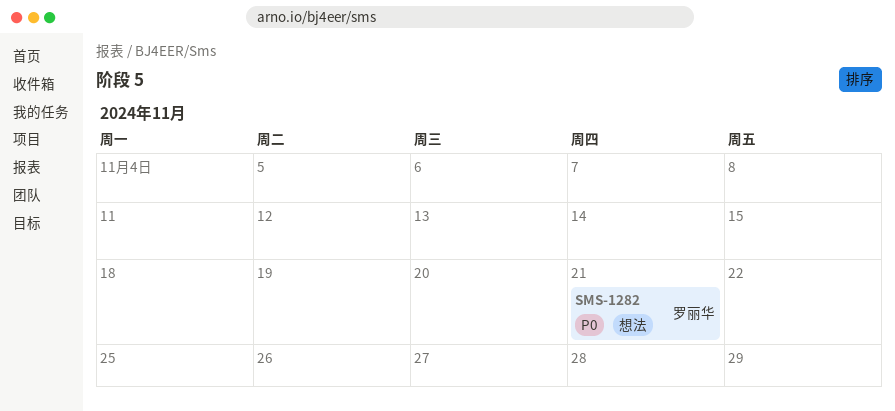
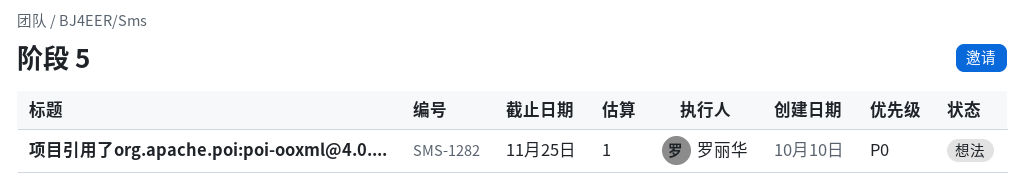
SMS-1282, due: Nov 21 -> Nov 25

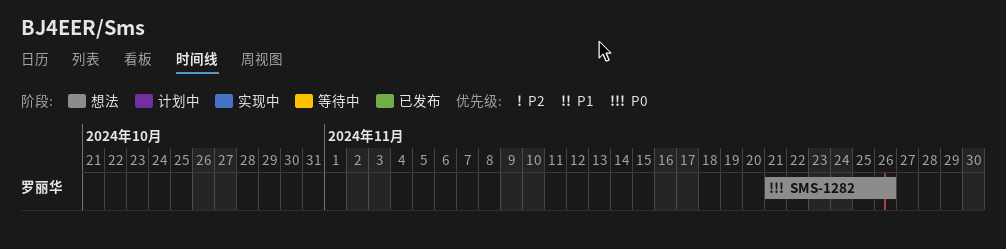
SMS-1282, due: Nov 25 -> Nov 26

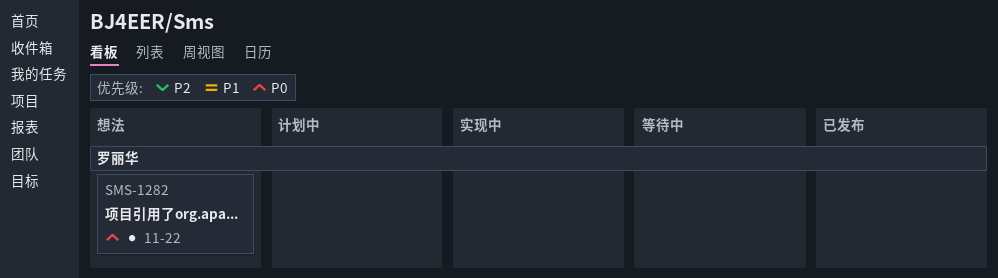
SMS-1282, due: Nov 26 -> Nov 22

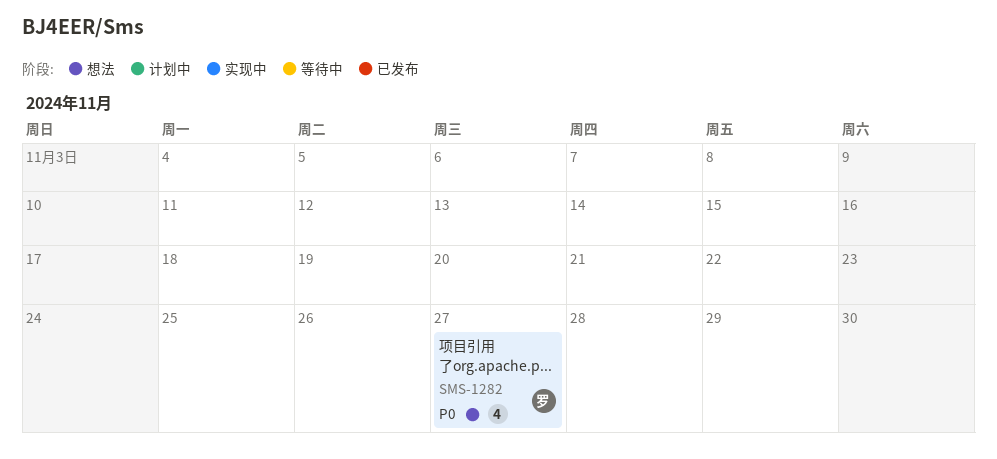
SMS-1282, estimate: 1 -> 4
SMS-1282, due: Nov 22 -> Nov 27

